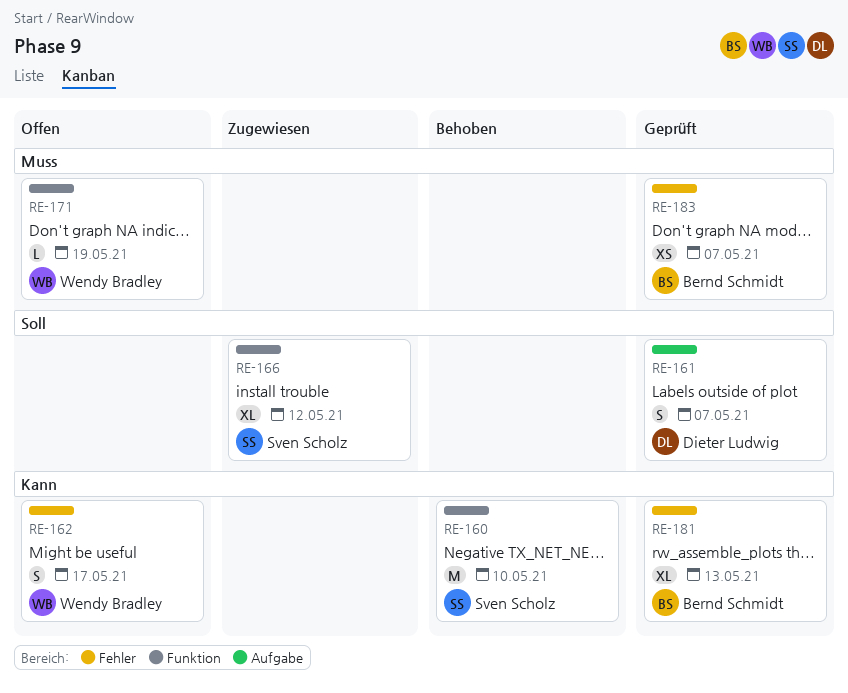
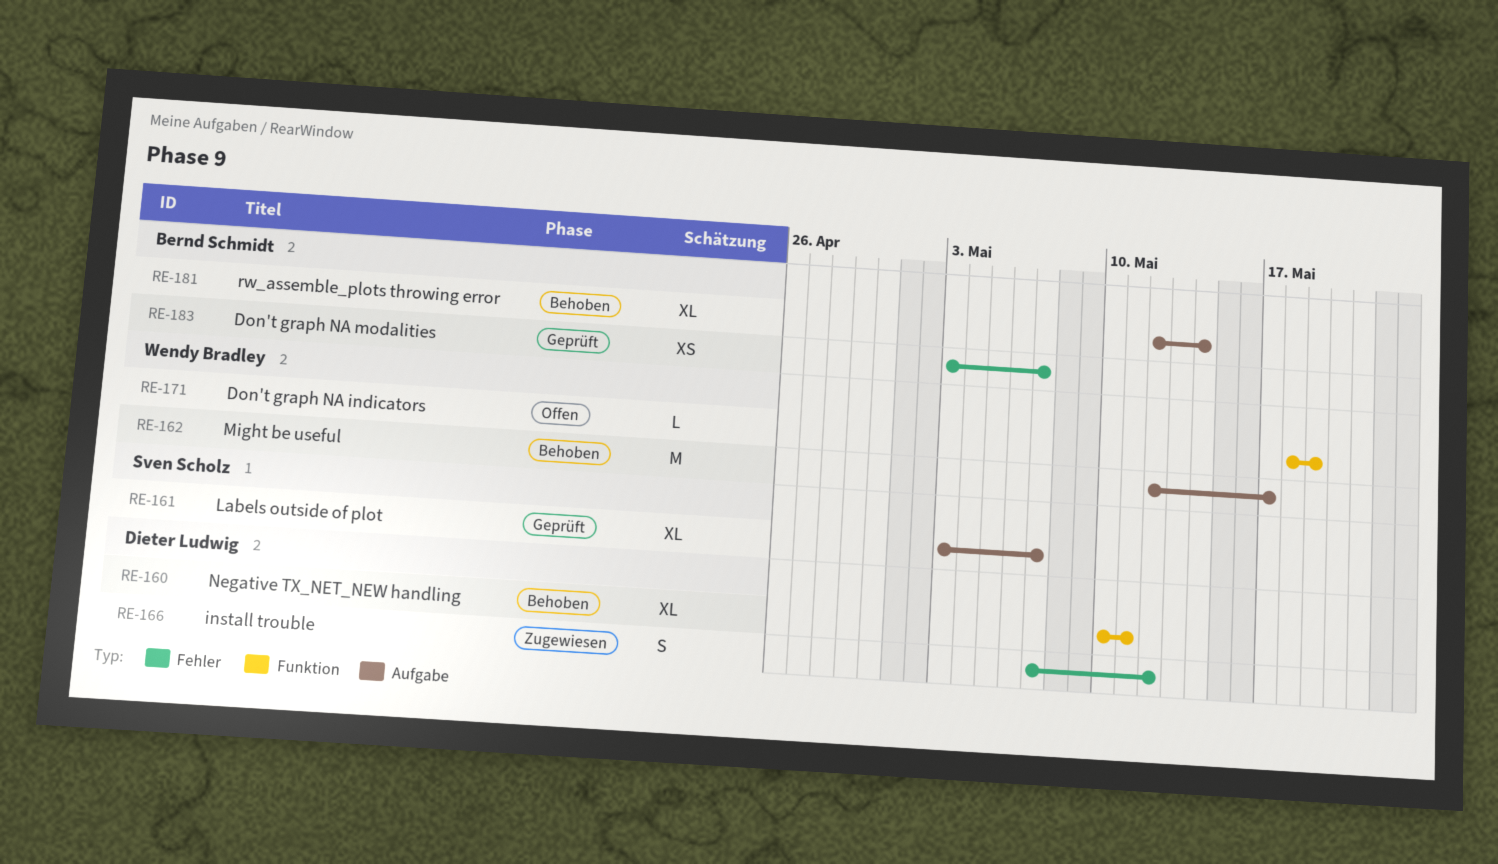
RE-160, owner: Sven Scholz -> Dieter Ludwig
RE-160, estimate: M -> XL
RE-160, due: May 10 -> May 11
RE-161, owner: Dieter Ludwig -> Sven Scholz
RE-161, estimate: S -> XL
RE-162, status: Offen -> Behoben
RE-162, label: Fehler -> Aufgabe
RE-162, estimate: S -> M
RE-166, owner: Sven Scholz -> Dieter Ludwig
RE-166, label: Funktion -> Fehler
RE-166, estimate: XL -> S
RE-181, status: Geprüft -> Behoben
RE-181, label: Fehler -> Aufgabe
RE-181, due: May 13 -> May 14

